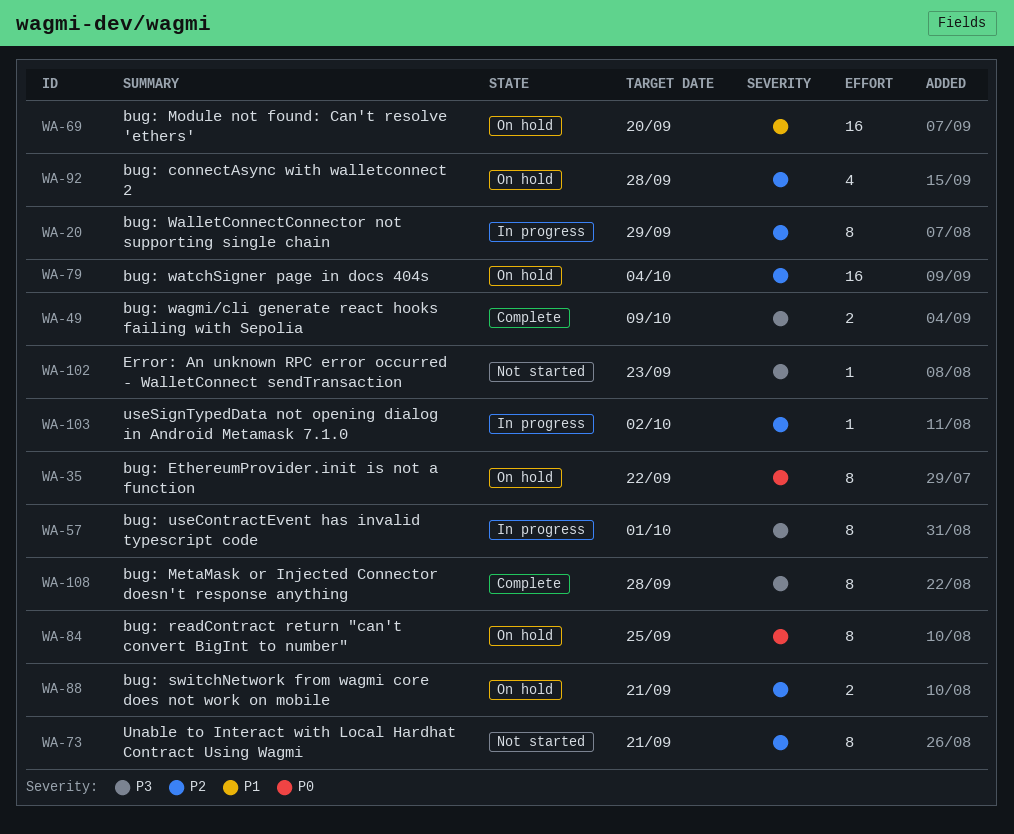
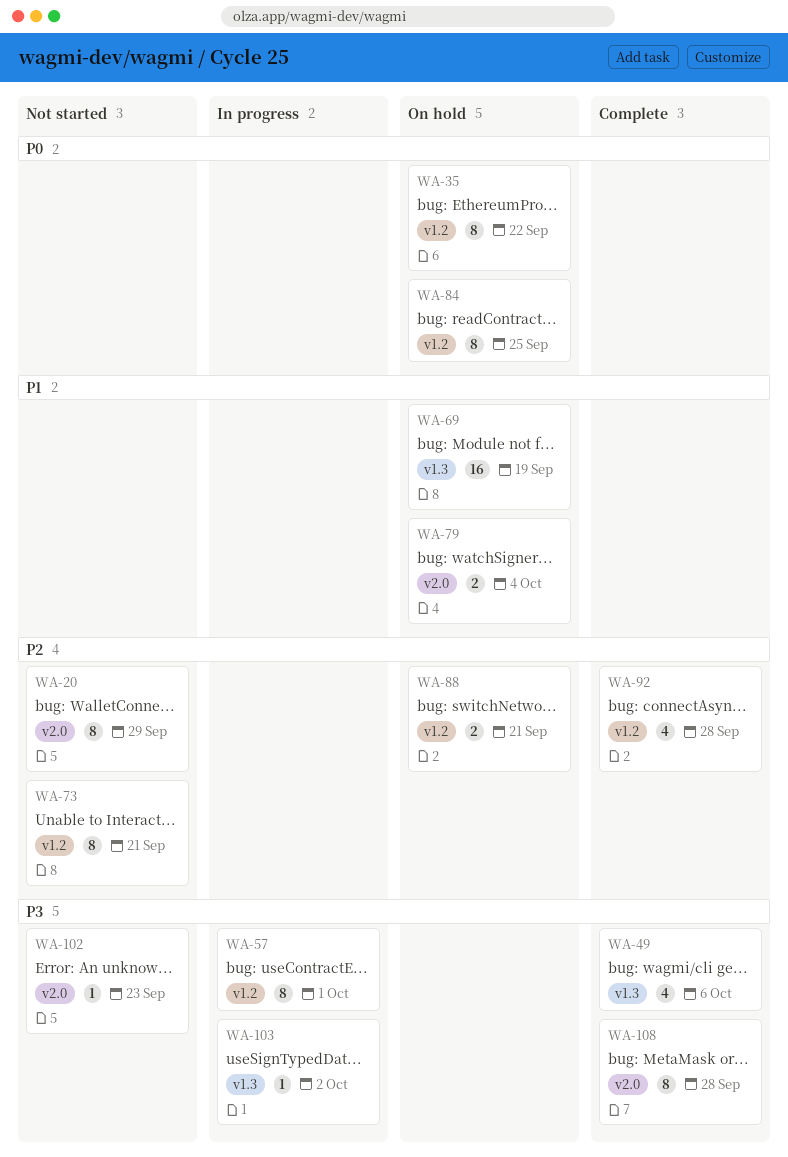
WA-20, status: In progress -> Not started
WA-49, estimate: 2 -> 4
WA-49, due: Oct 9 -> Oct 6
WA-69, due: Sep 20 -> Sep 19
WA-79, priority: P2 -> P1
WA-79, estimate: 16 -> 2
WA-92, status: On hold -> Complete
WA-103, priority: P2 -> P3

